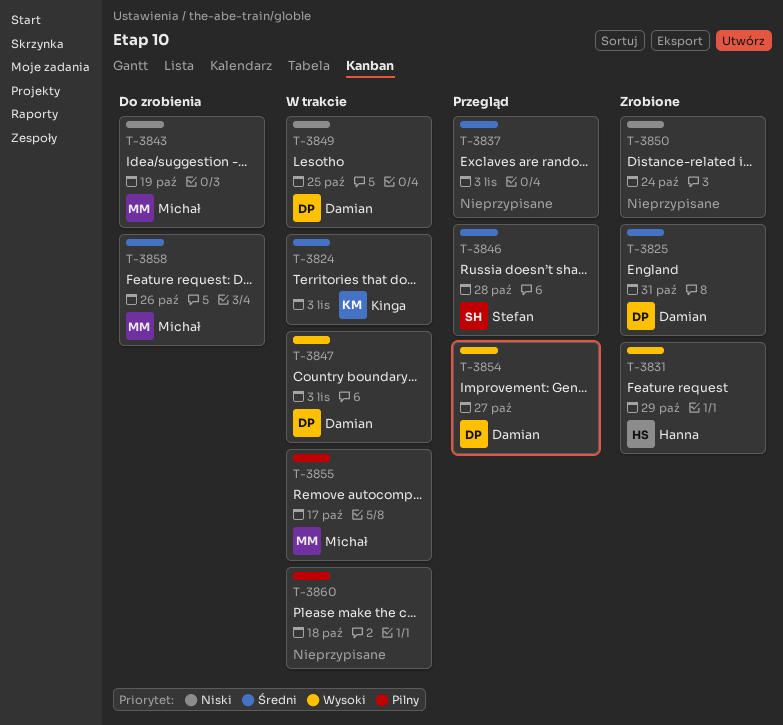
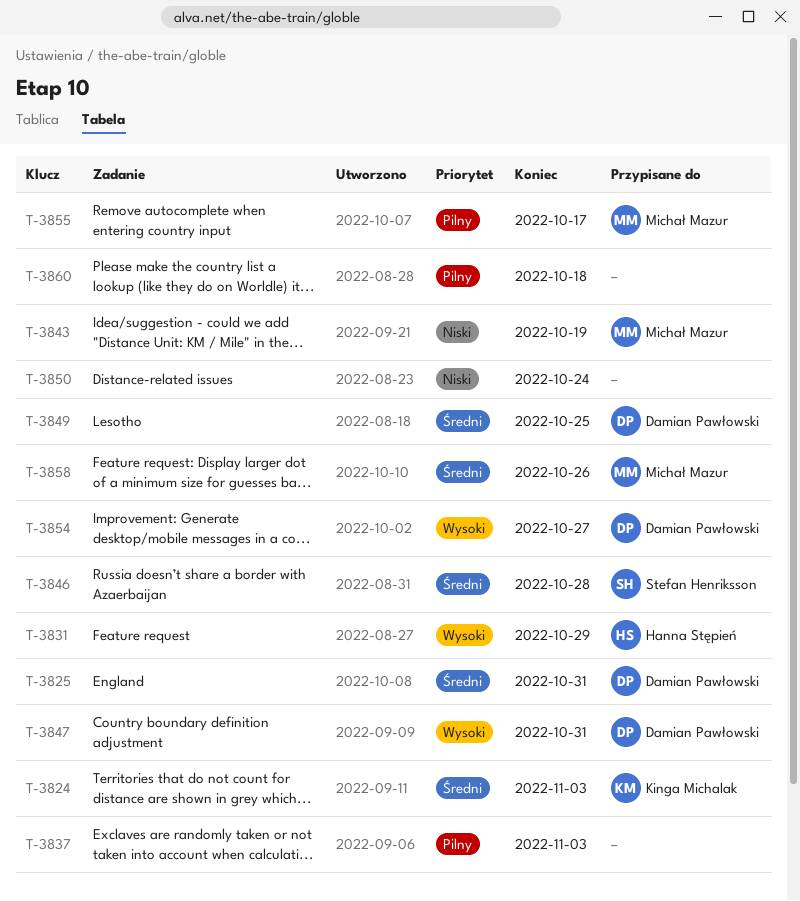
T-3837, priority: Średni -> Pilny
T-3847, due: Nov 3 -> Oct 31
T-3849, priority: Niski -> Średni

